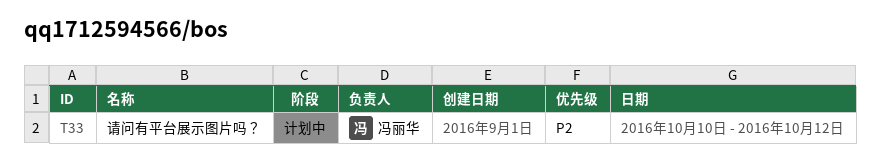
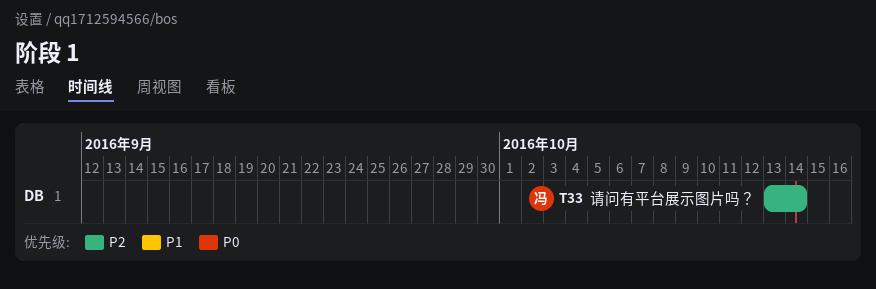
T33, start: Oct 10 -> Oct 13
T33, due: Oct 12 -> Oct 14

